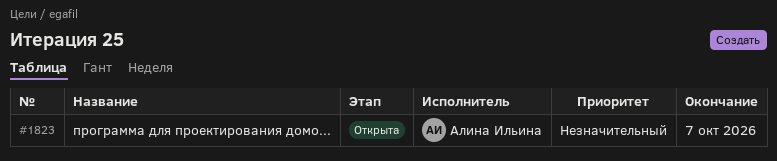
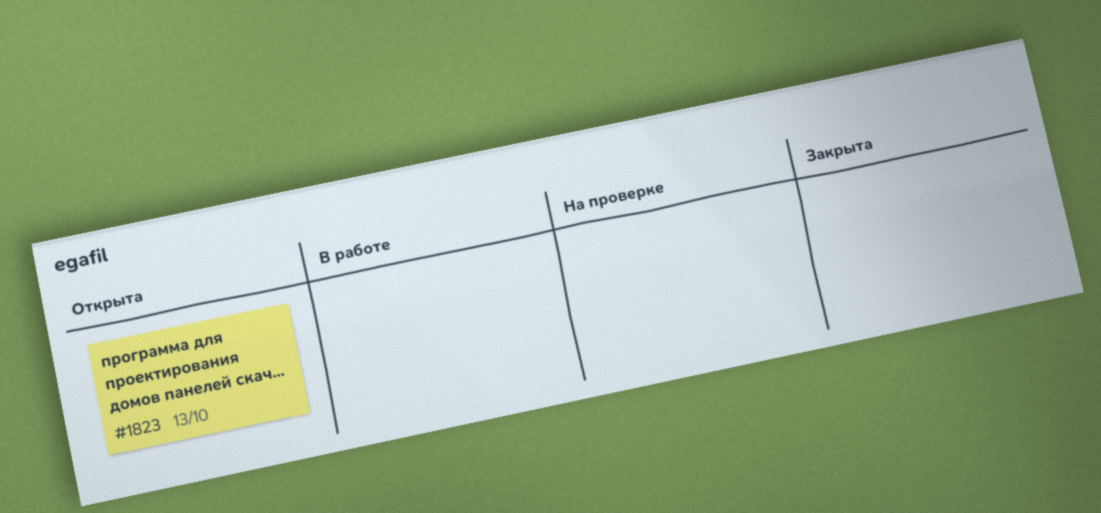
#1823, due: Oct 7 -> Oct 13

